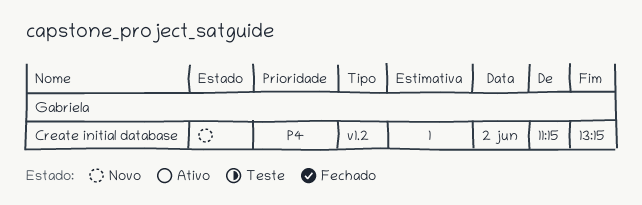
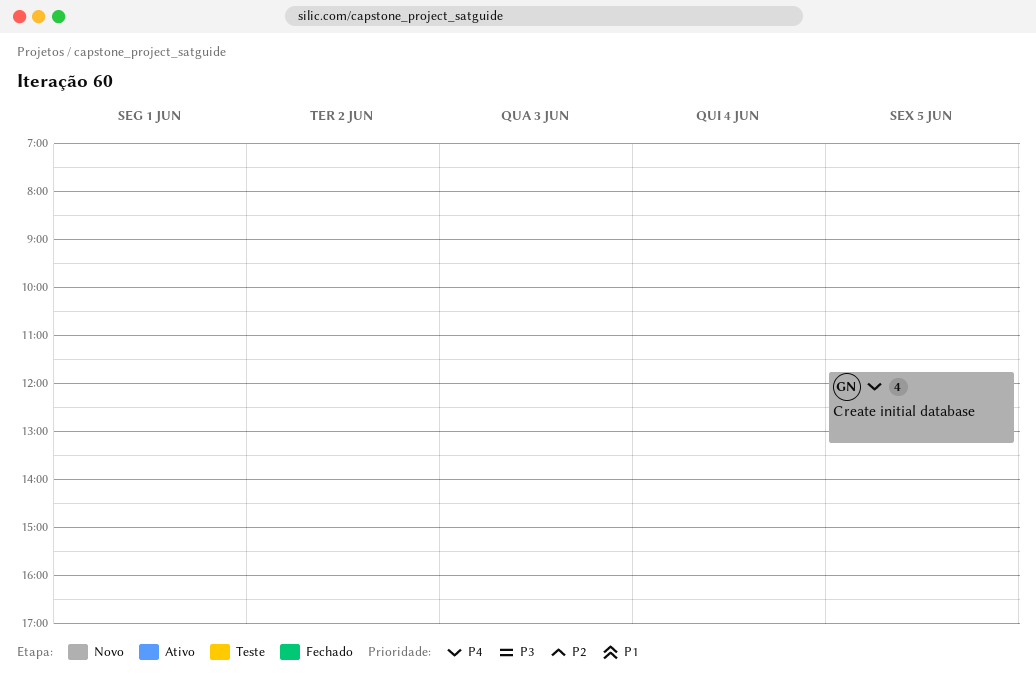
Create initial database, estimate: 1 -> 4
Create initial database, day: Jun 2 -> Jun 5
Create initial database, begins: 11:15 -> 11:45

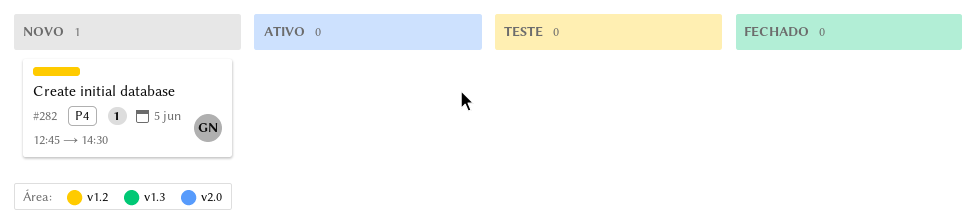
Create initial database, estimate: 4 -> 1
Create initial database, begins: 11:45 -> 12:45
Create initial database, ends: 13:15 -> 14:30

